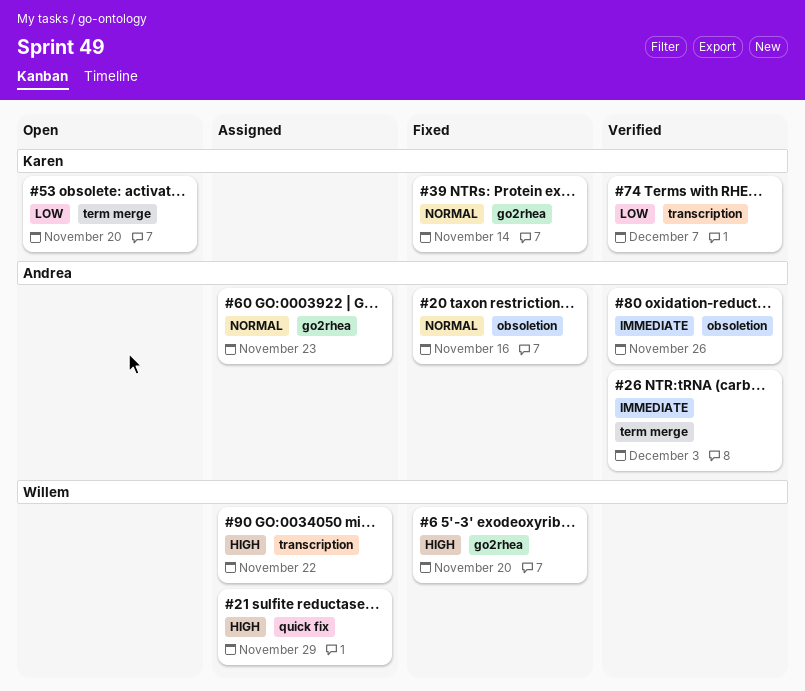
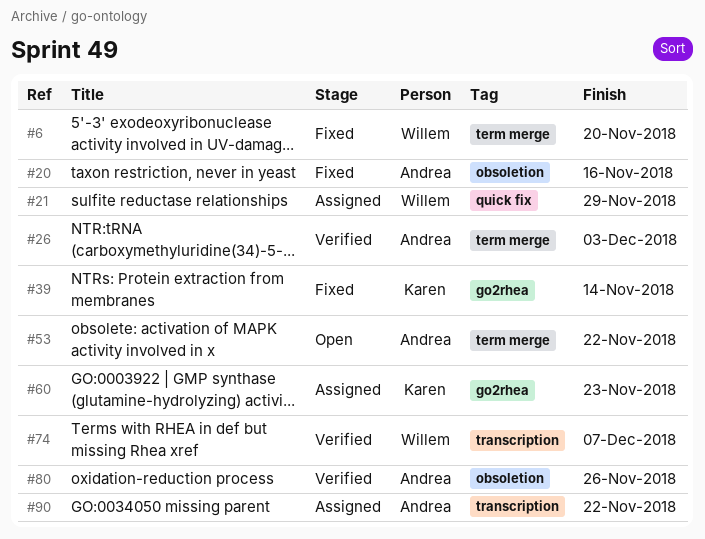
#6, label: go2rhea -> term merge
#53, owner: Karen -> Andrea
#53, due: Nov 20 -> Nov 22
#60, owner: Andrea -> Karen
#74, owner: Karen -> Willem
#90, owner: Willem -> Andrea

